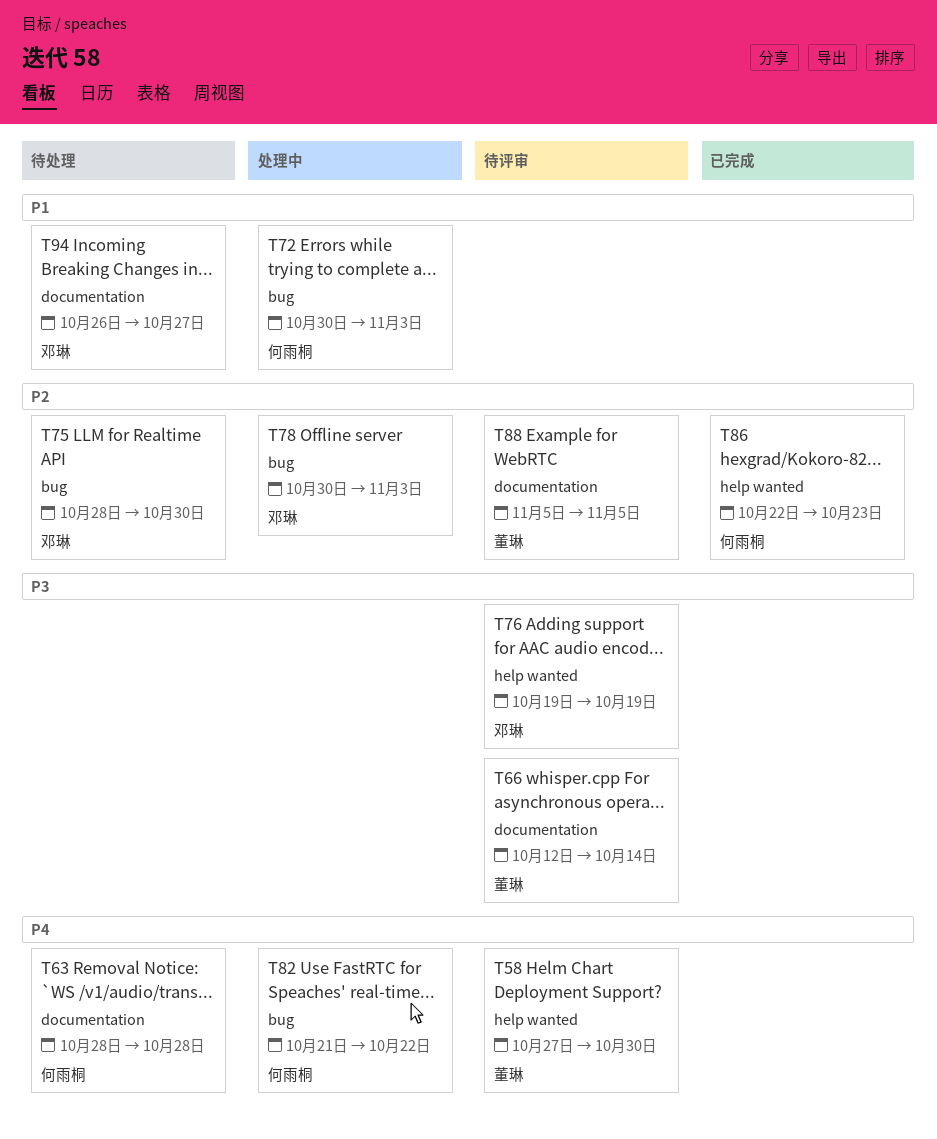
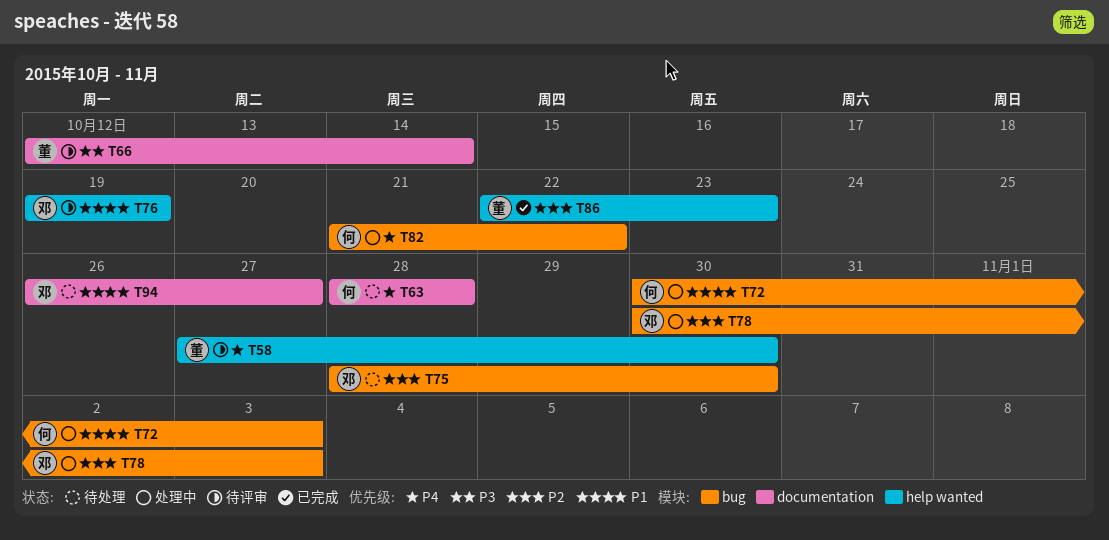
T76, priority: P3 -> P1
T86, owner: 何雨桐 -> 董琳
T88: present -> none

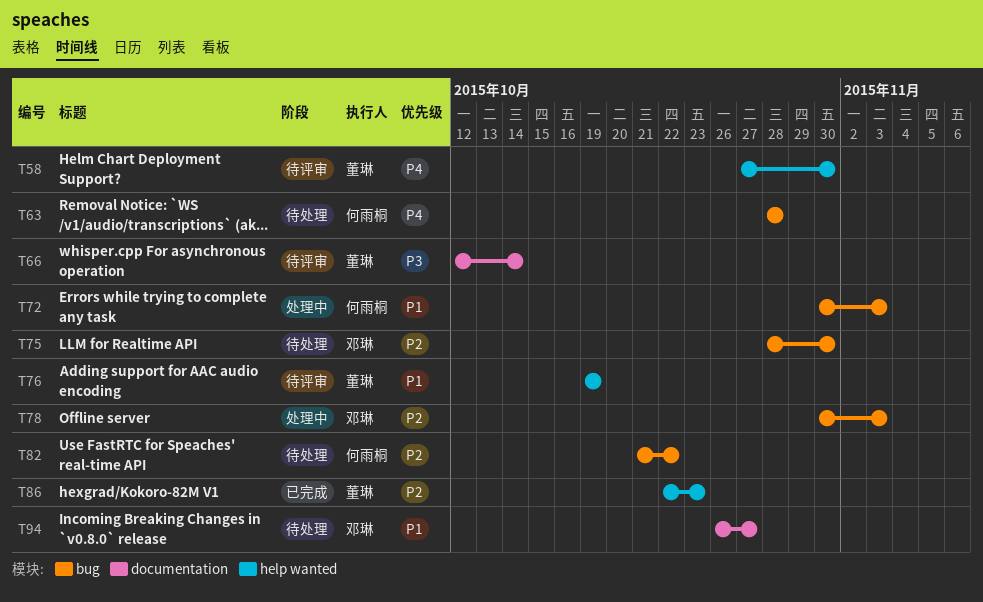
T63, label: documentation -> bug
T76, owner: 邓琳 -> 董琳
T82, status: 处理中 -> 待处理
T82, priority: P4 -> P2

